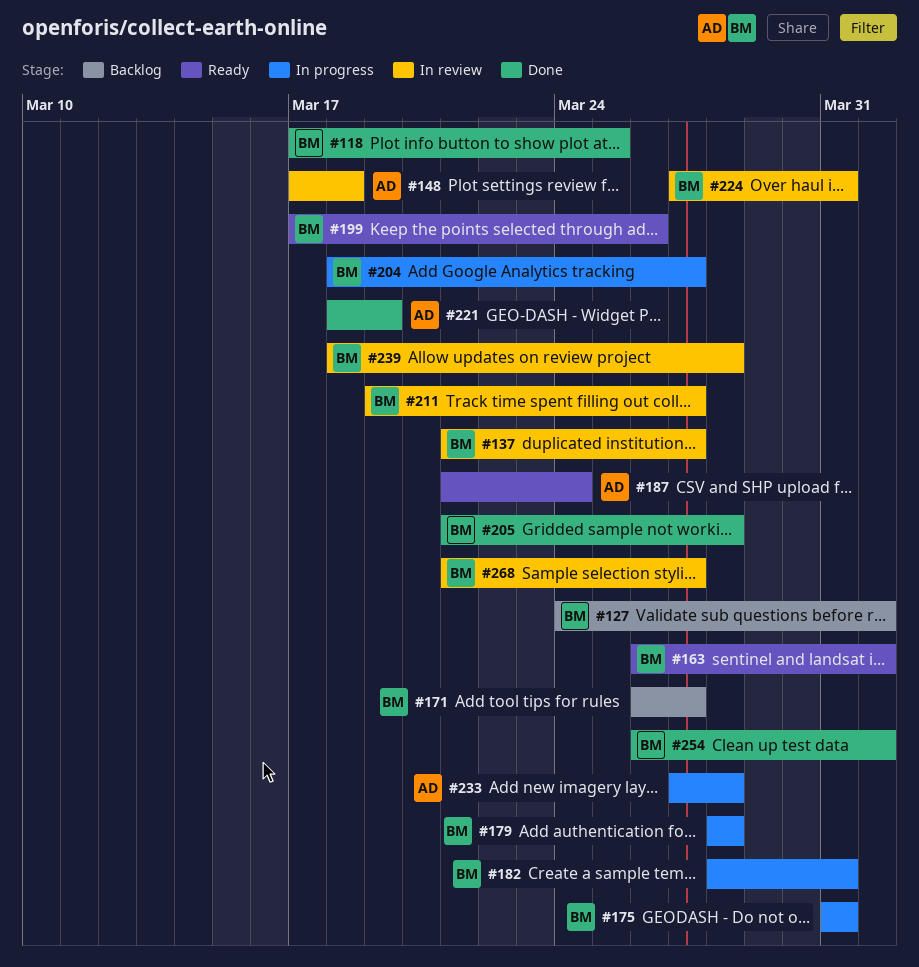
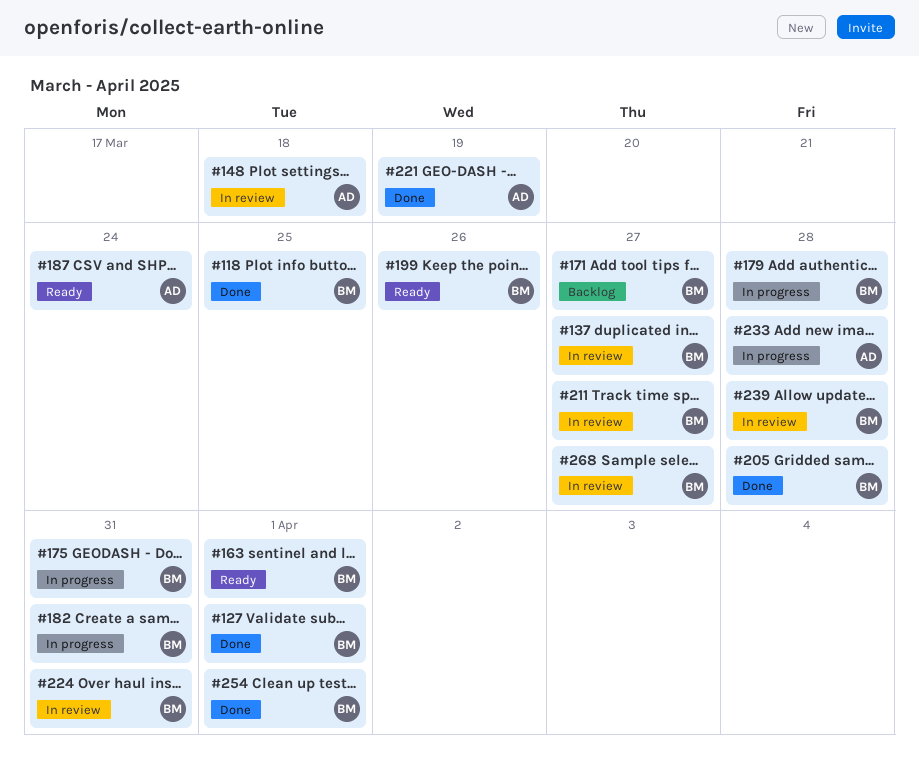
#127, status: Backlog -> Done
#204: present -> none

